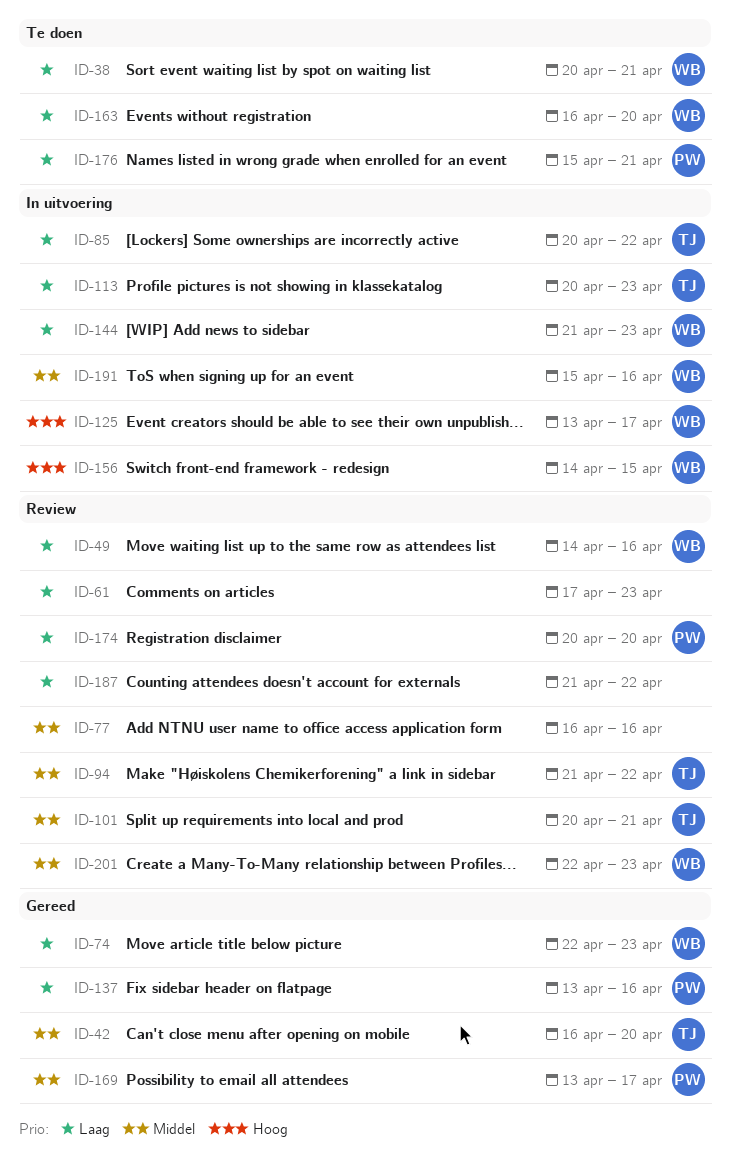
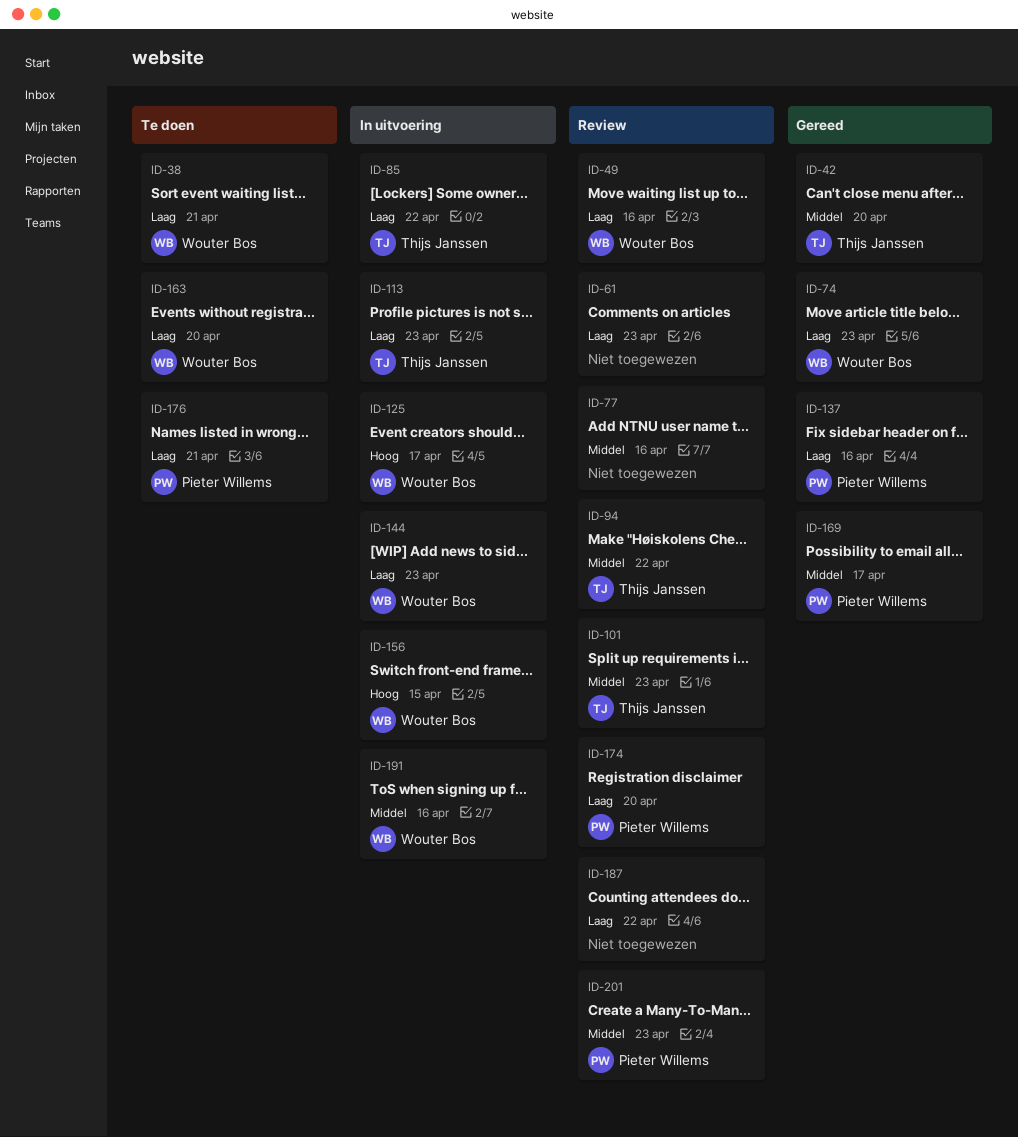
ID-101, due: Apr 21 -> Apr 23
ID-201, owner: Wouter Bos -> Pieter Willems

